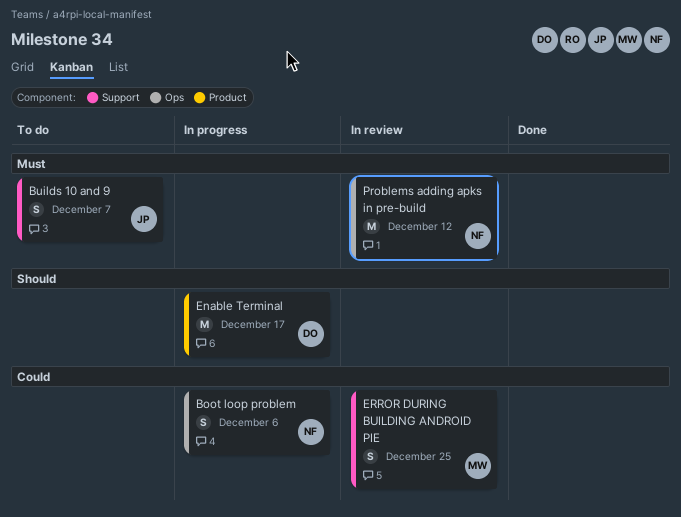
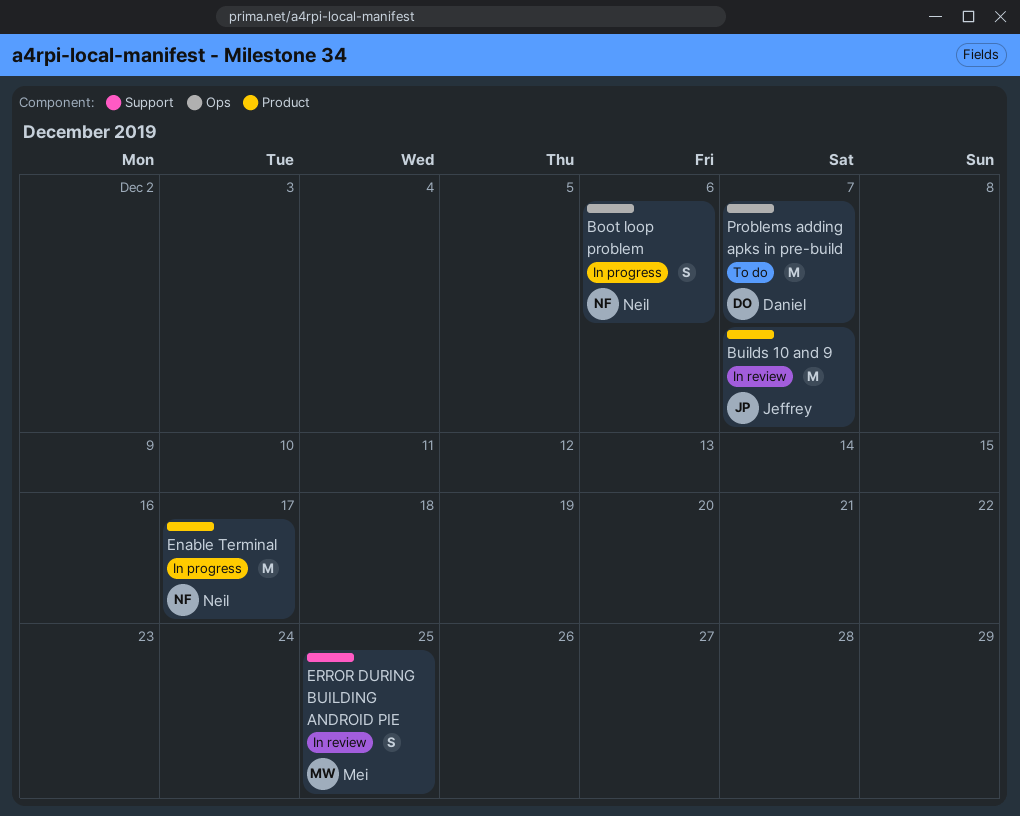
Builds 10 and 9, status: To do -> In review
Builds 10 and 9, label: Support -> Product
Builds 10 and 9, estimate: S -> M
Enable Terminal, owner: Daniel -> Neil
Problems adding apks in pre-build, status: In review -> To do
Problems adding apks in pre-build, owner: Neil -> Daniel
Problems adding apks in pre-build, due: Dec 12 -> Dec 7

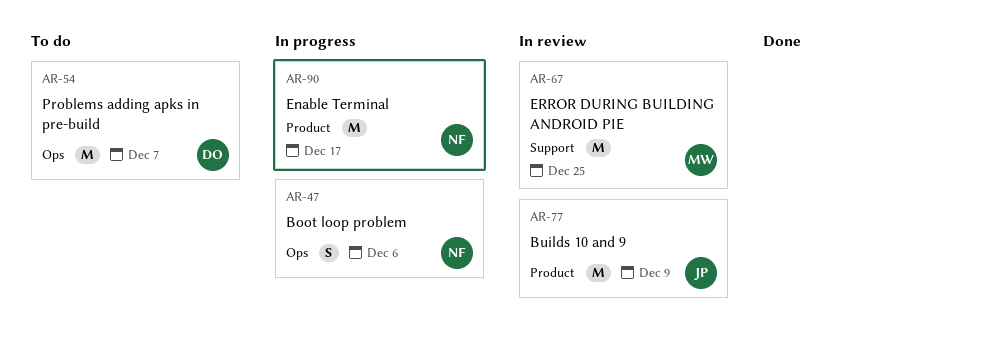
Builds 10 and 9, due: Dec 7 -> Dec 9
ERROR DURING BUILDING ANDROID PIE, estimate: S -> M

